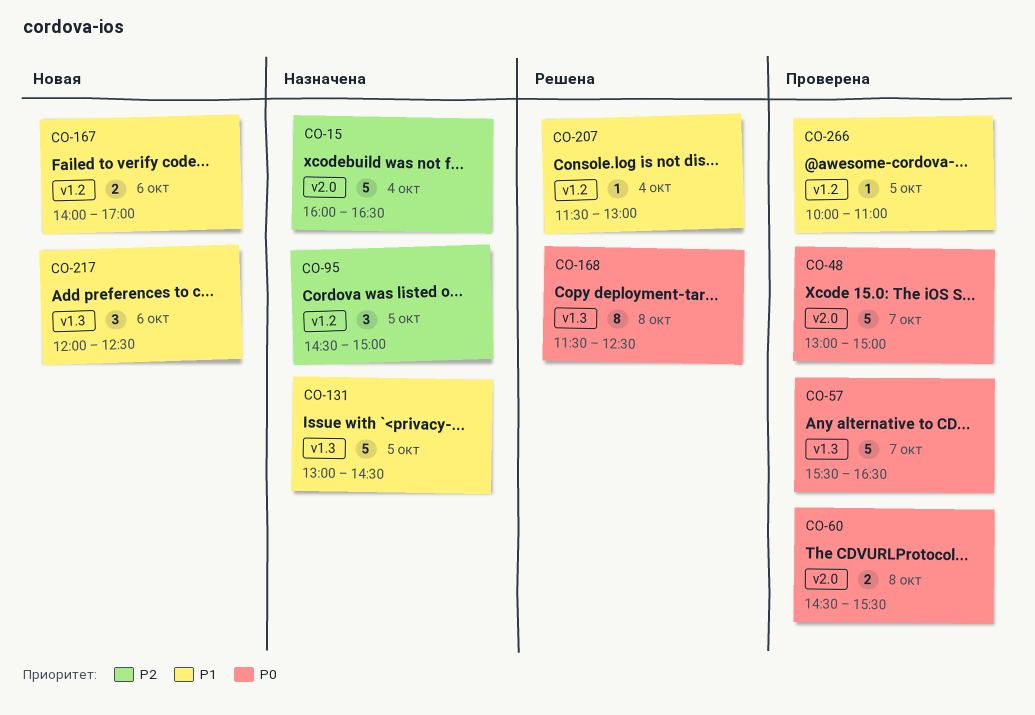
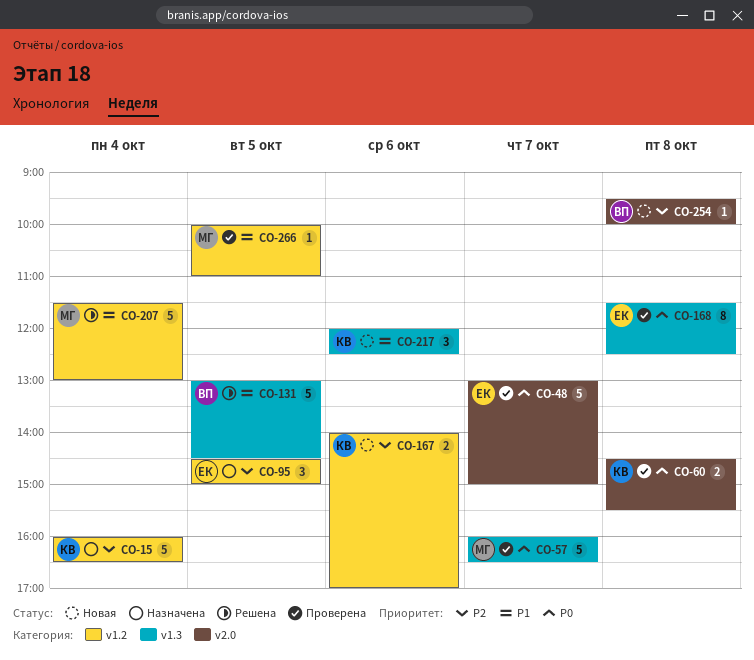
CO-15, label: v2.0 -> v1.2
CO-57, begins: 15:30 -> 16:00
CO-131, status: Назначена -> Решена
CO-167, priority: P1 -> P2
CO-168, status: Решена -> Проверена
CO-207, estimate: 1 -> 5
CO-254: none -> present

